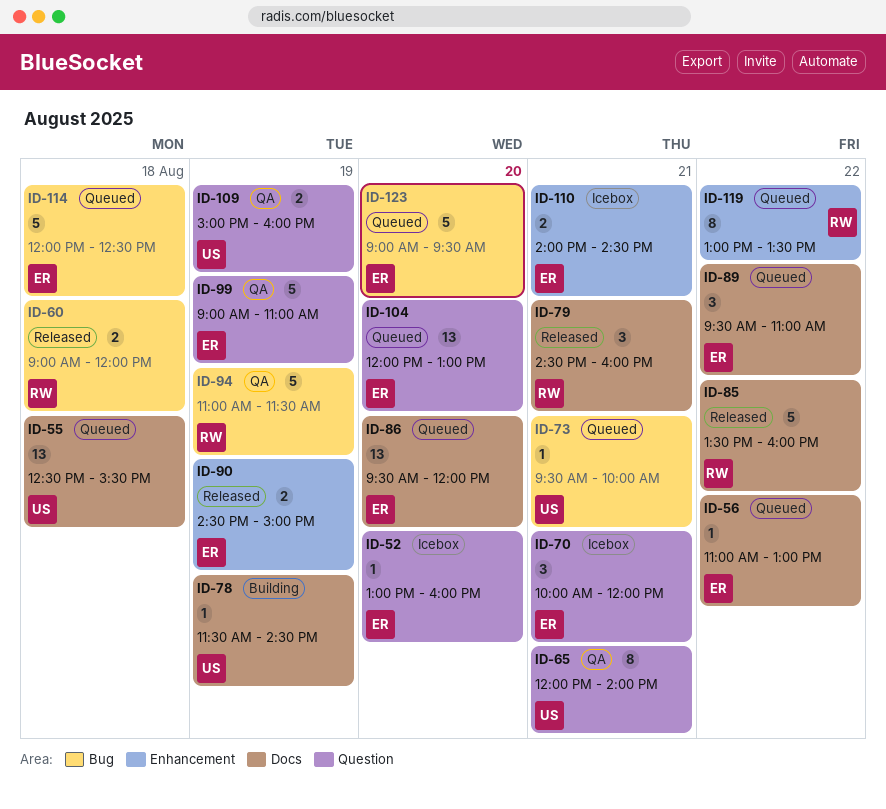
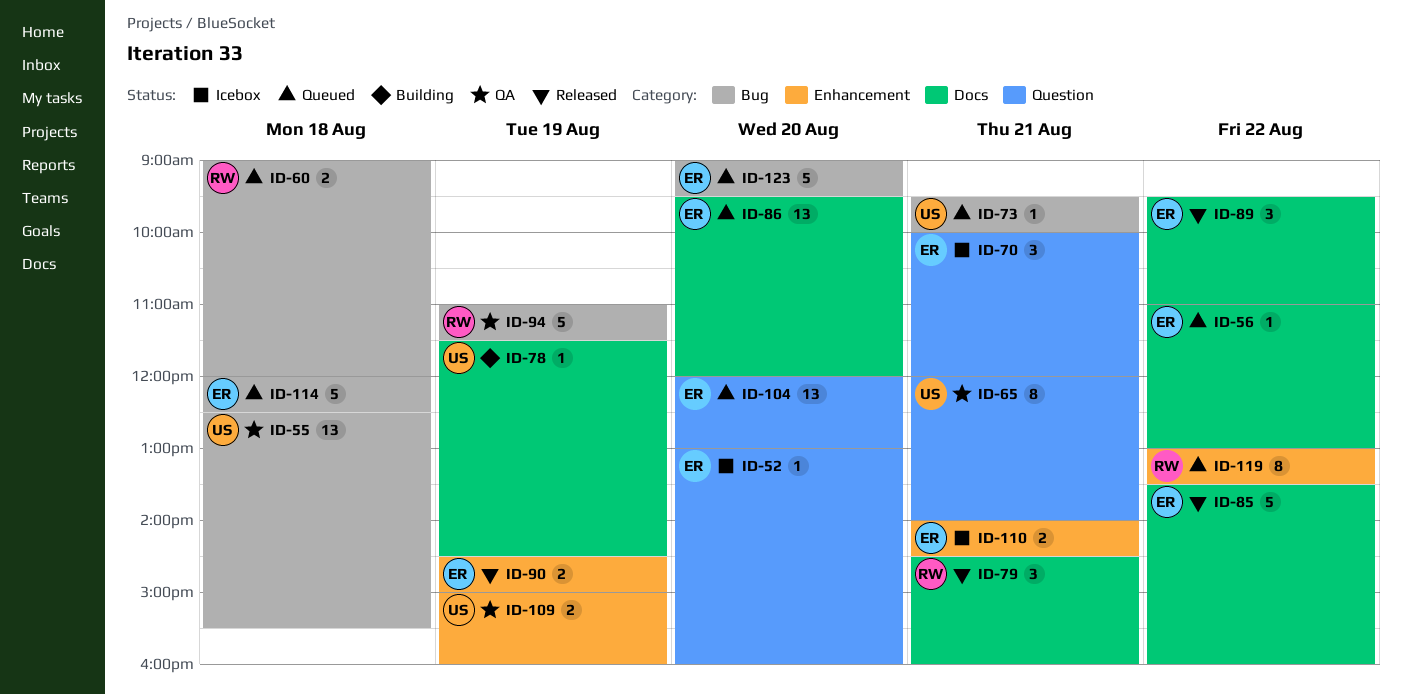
ID-55, status: Queued -> QA
ID-55, label: Docs -> Bug
ID-60, status: Released -> Queued
ID-85, owner: RW -> ER
ID-89, status: Queued -> Released
ID-99: present -> none
ID-109, label: Question -> Enhancement

